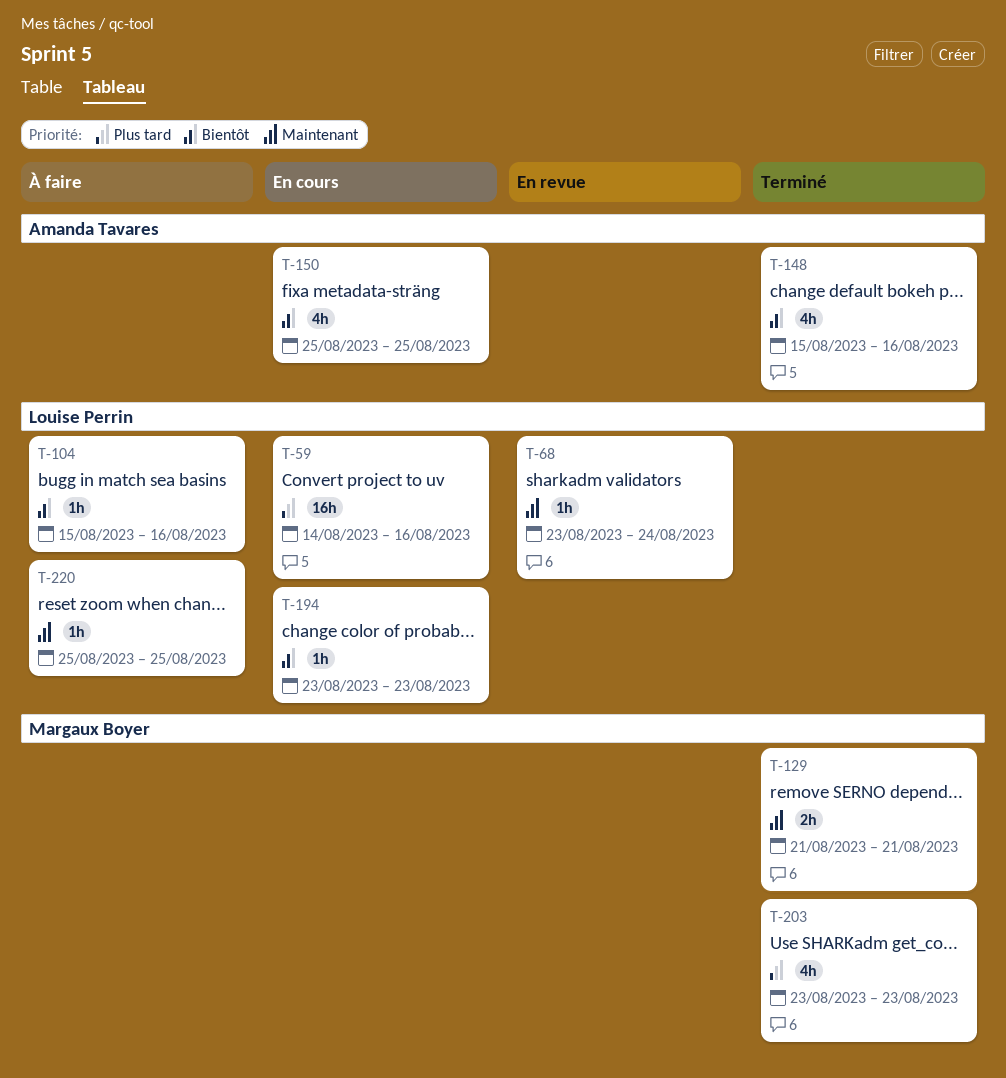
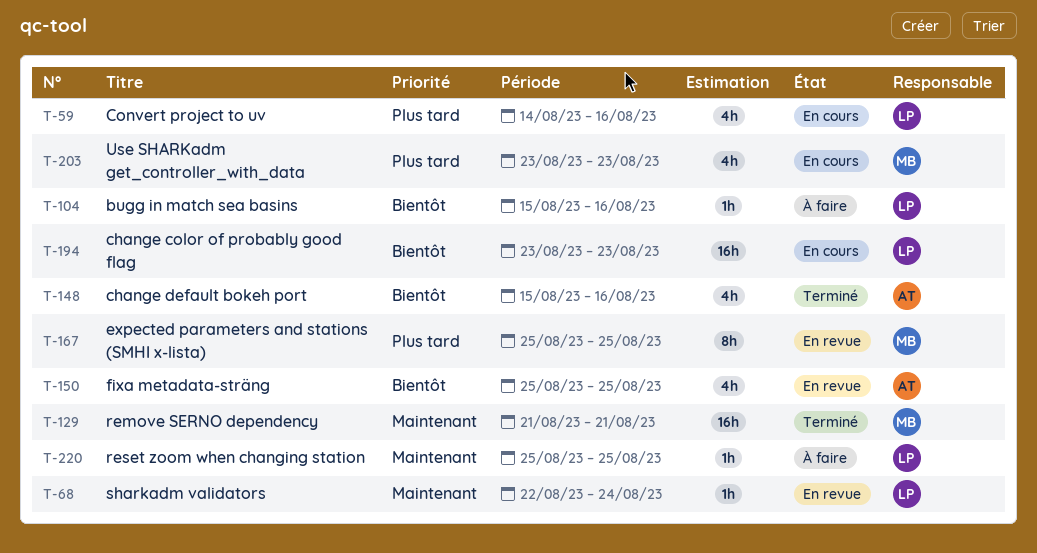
T-59, estimate: 16h -> 4h
T-68, start: Aug 23 -> Aug 22
T-129, estimate: 2h -> 16h
T-150, status: En cours -> En revue
T-167: none -> present
T-194, estimate: 1h -> 16h
T-203, status: Terminé -> En cours

